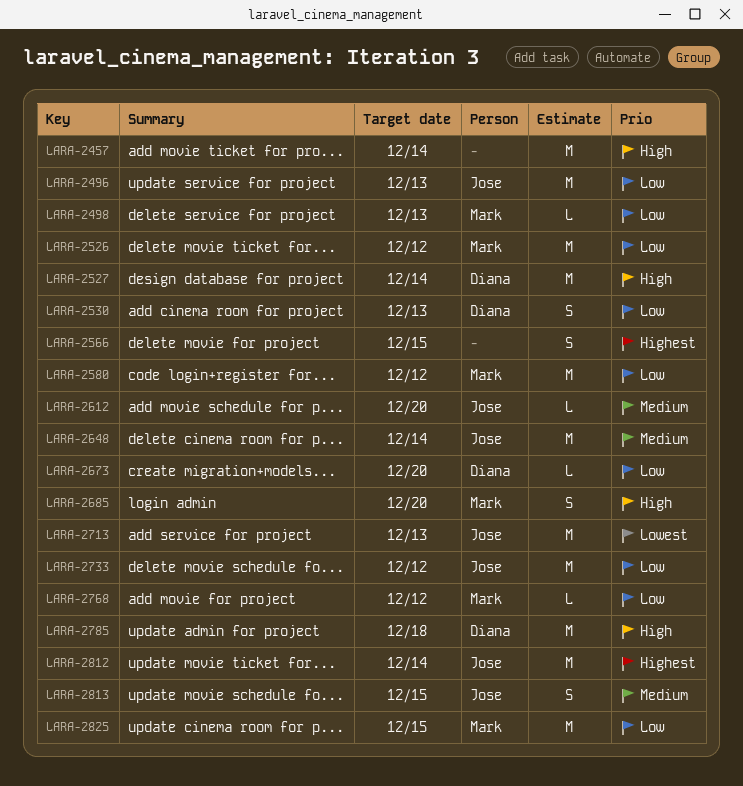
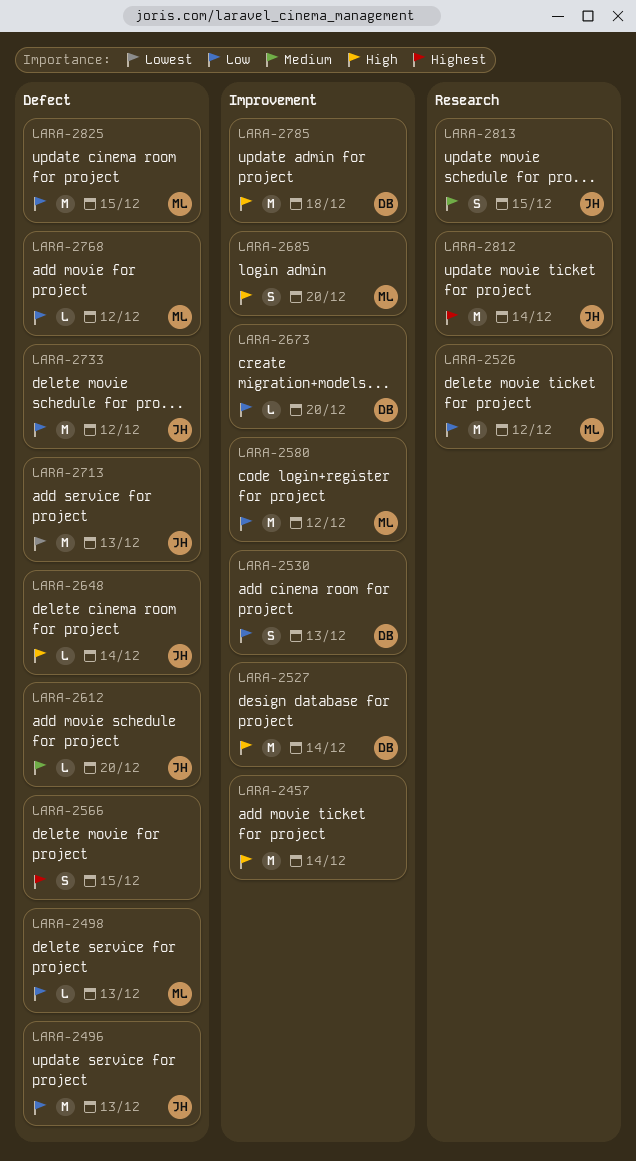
LARA-2648, priority: Medium -> High
LARA-2648, estimate: M -> L

